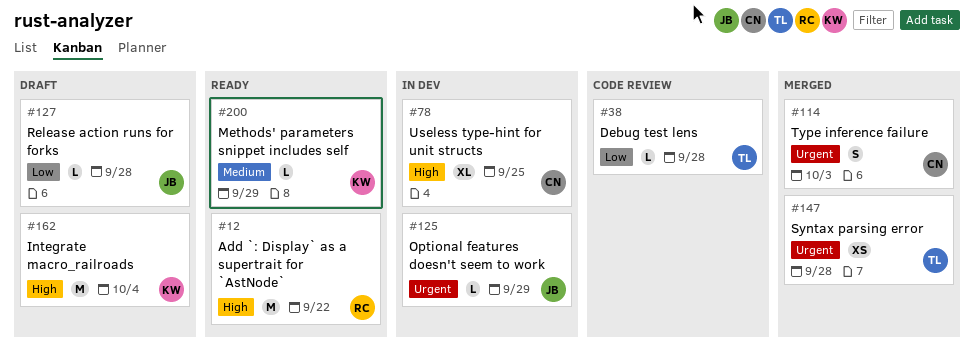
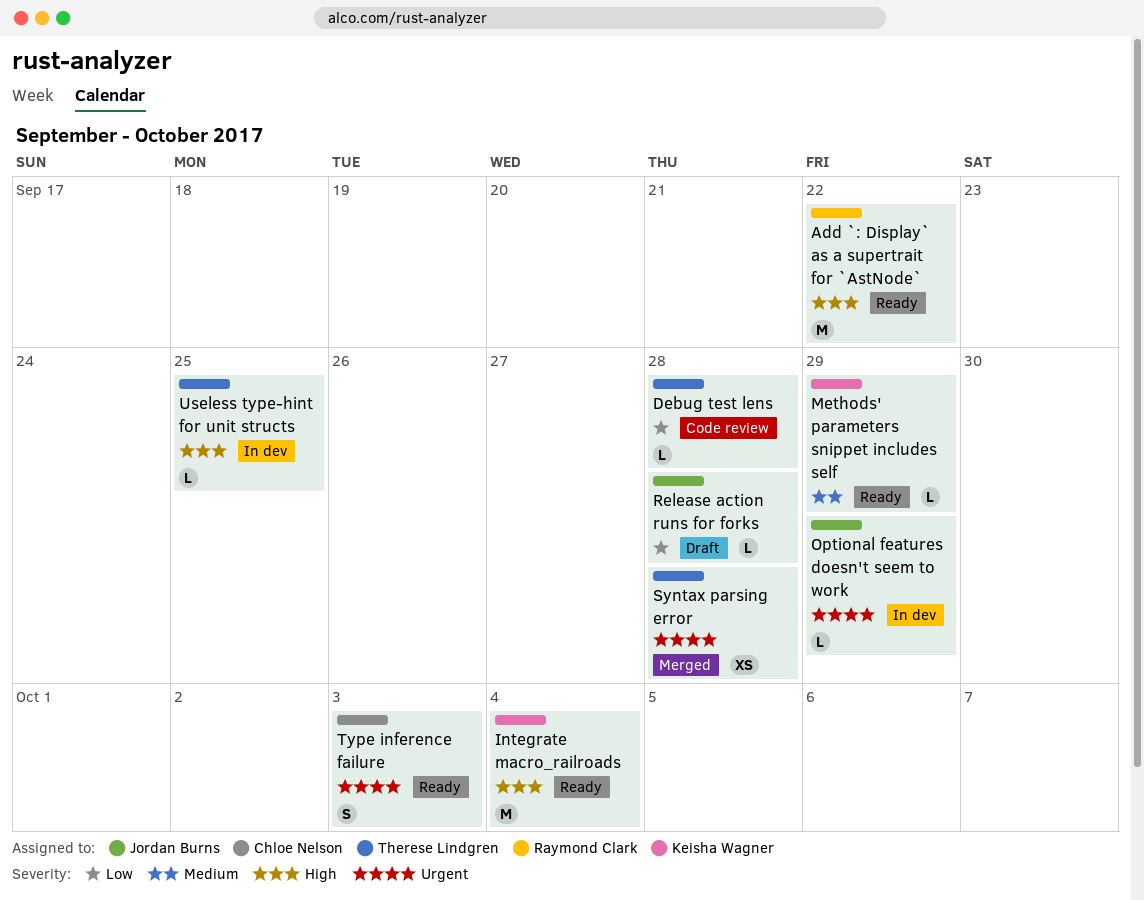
Integrate macro_railroads, status: Draft -> Ready
Type inference failure, status: Merged -> Ready
Useless type-hint for unit structs, owner: Chloe Nelson -> Therese Lindgren
Useless type-hint for unit structs, estimate: XL -> L

